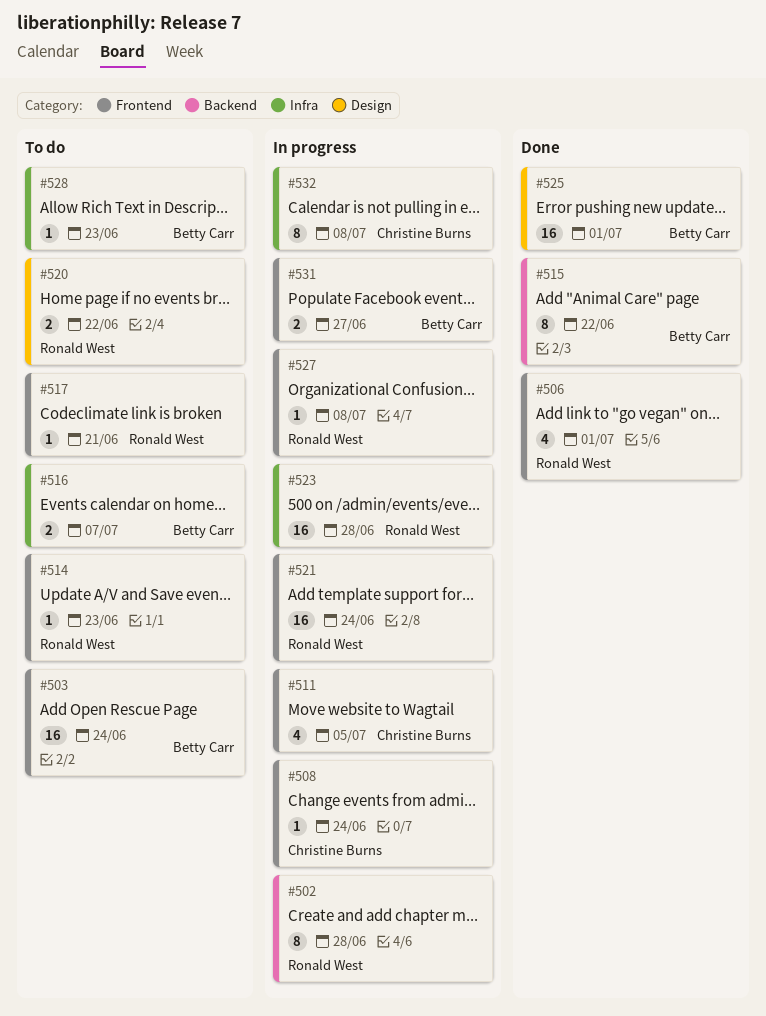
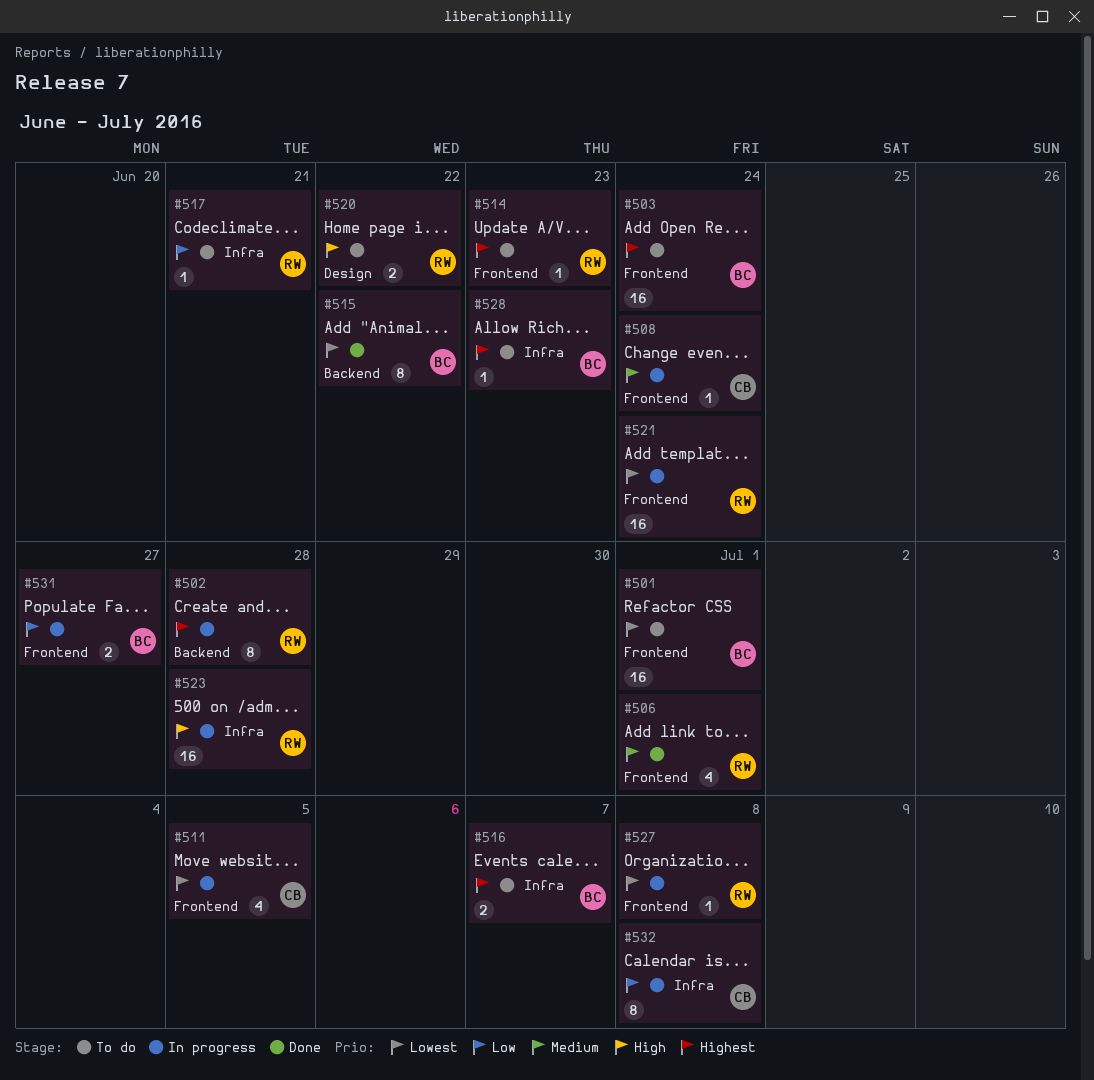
#501: none -> present
#517, label: Frontend -> Infra
#525: present -> none

